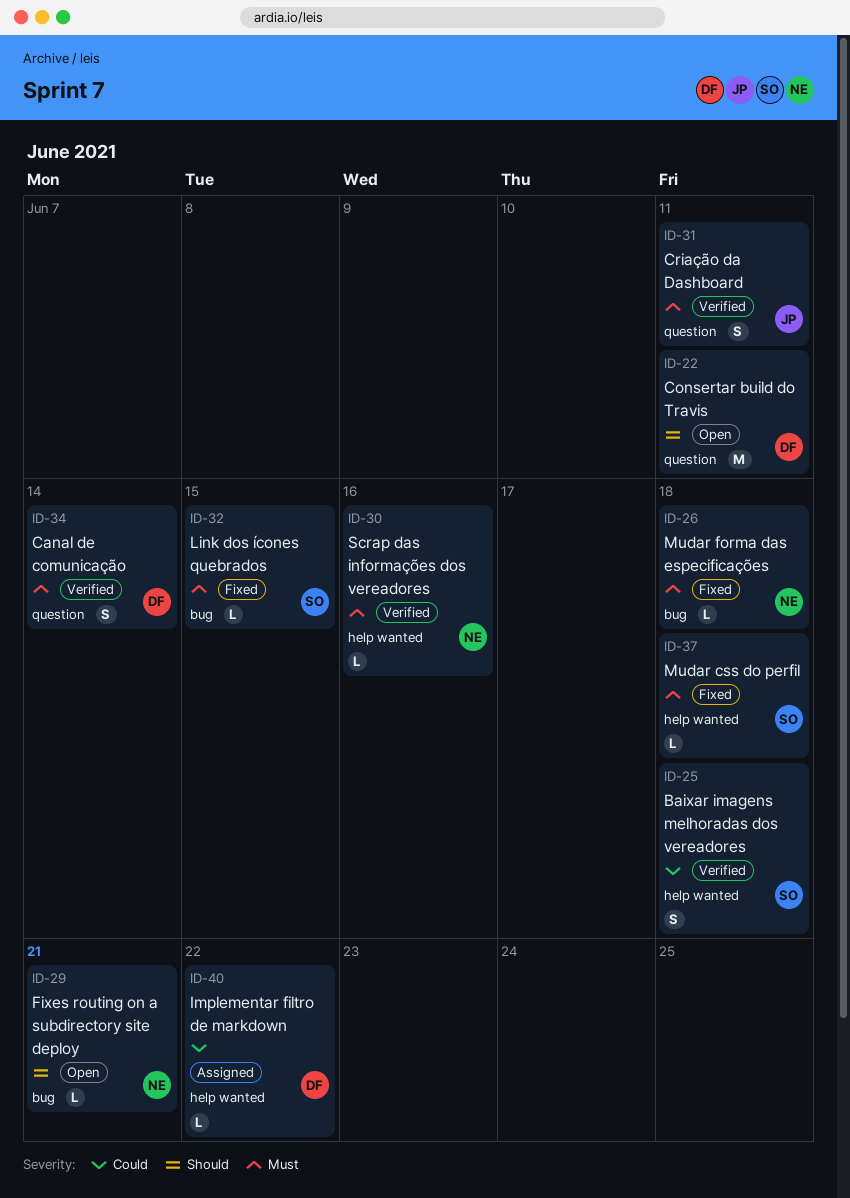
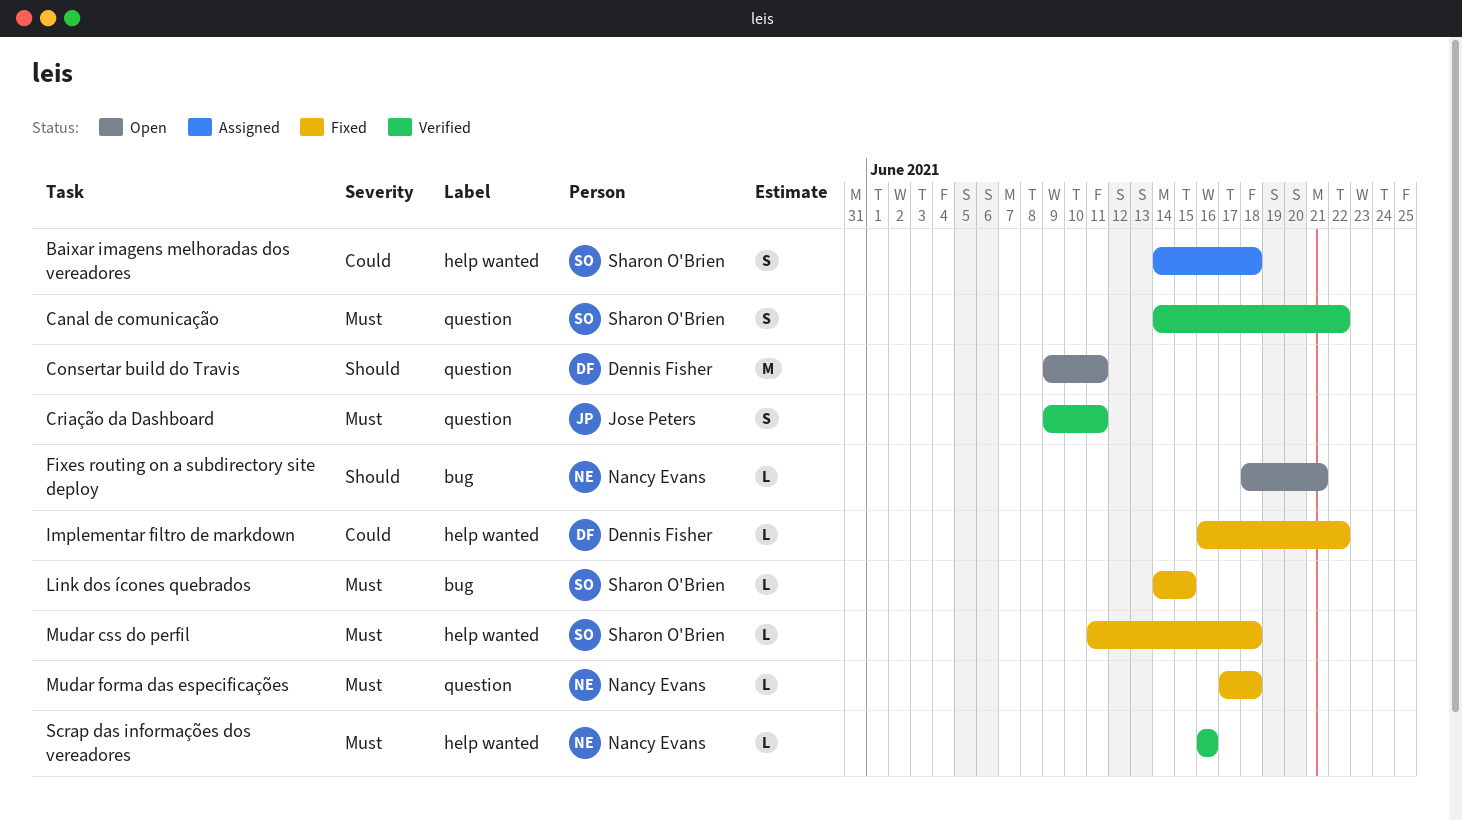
Baixar imagens melhoradas dos vereadores, status: Verified -> Assigned
Canal de comunicação, owner: Dennis Fisher -> Sharon O'Brien
Canal de comunicação, due: Jun 14 -> Jun 22
Implementar filtro de markdown, status: Assigned -> Fixed
Mudar forma das especificações, label: bug -> question

